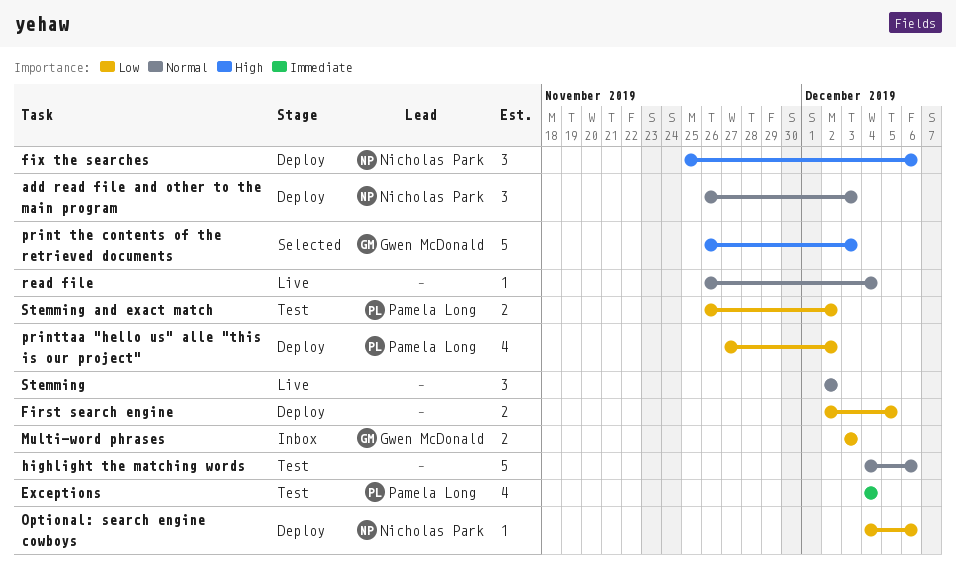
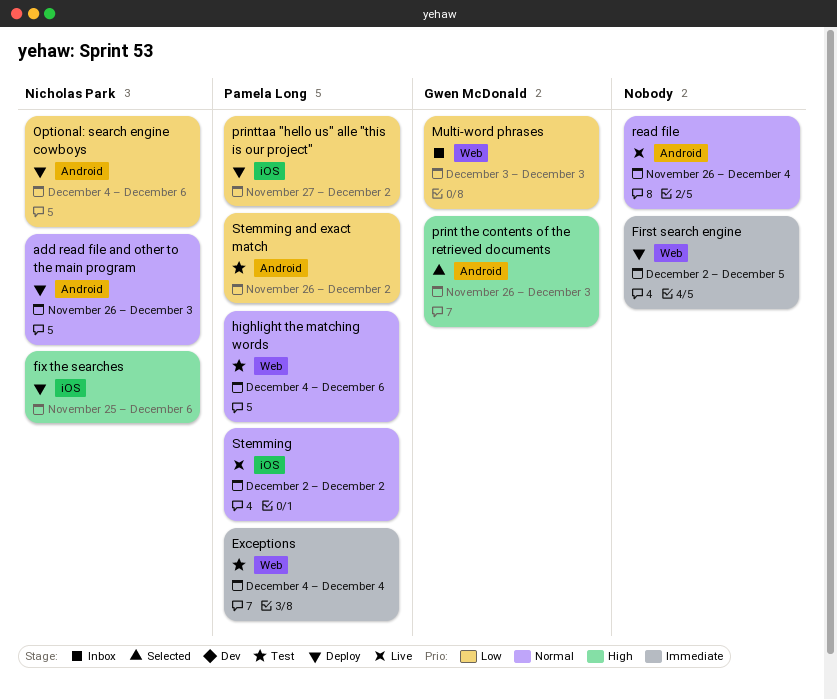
First search engine, priority: Low -> Immediate
highlight the matching words, owner: none -> Pamela Long
Stemming, owner: none -> Pamela Long

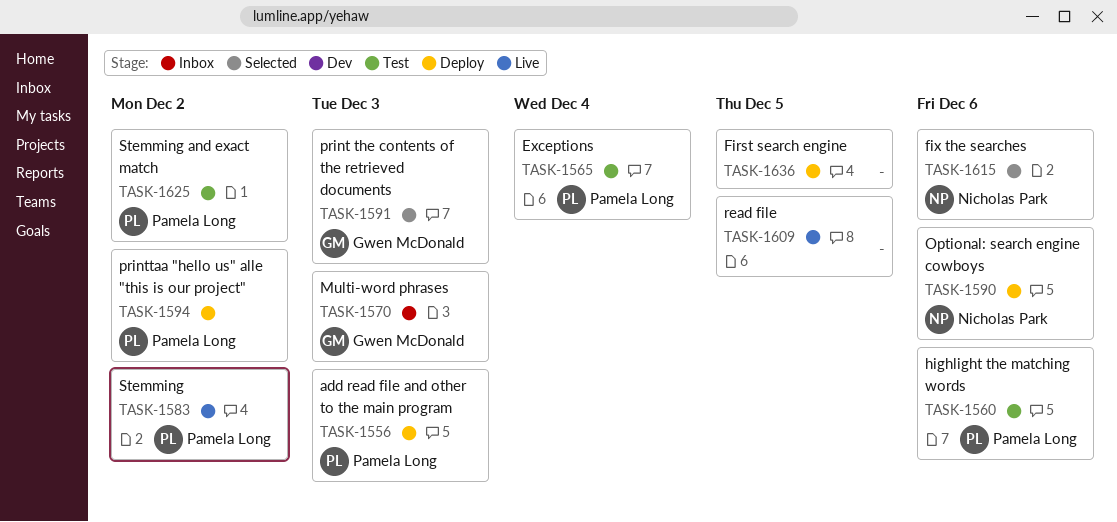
add read file and other to the main program, owner: Nicholas Park -> Pamela Long
fix the searches, status: Deploy -> Selected
read file, due: Dec 4 -> Dec 5

